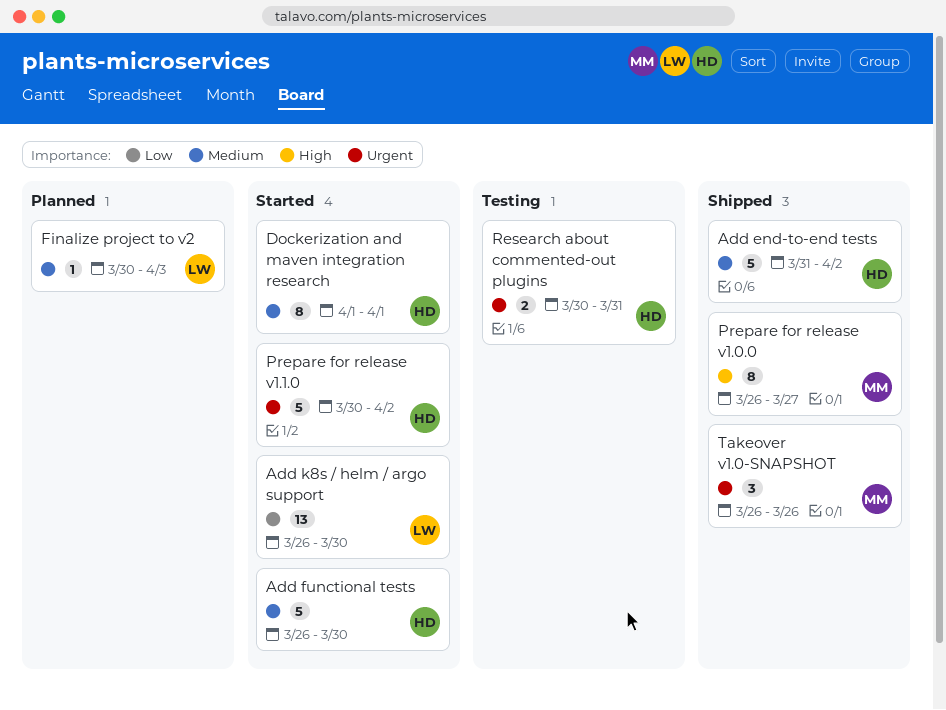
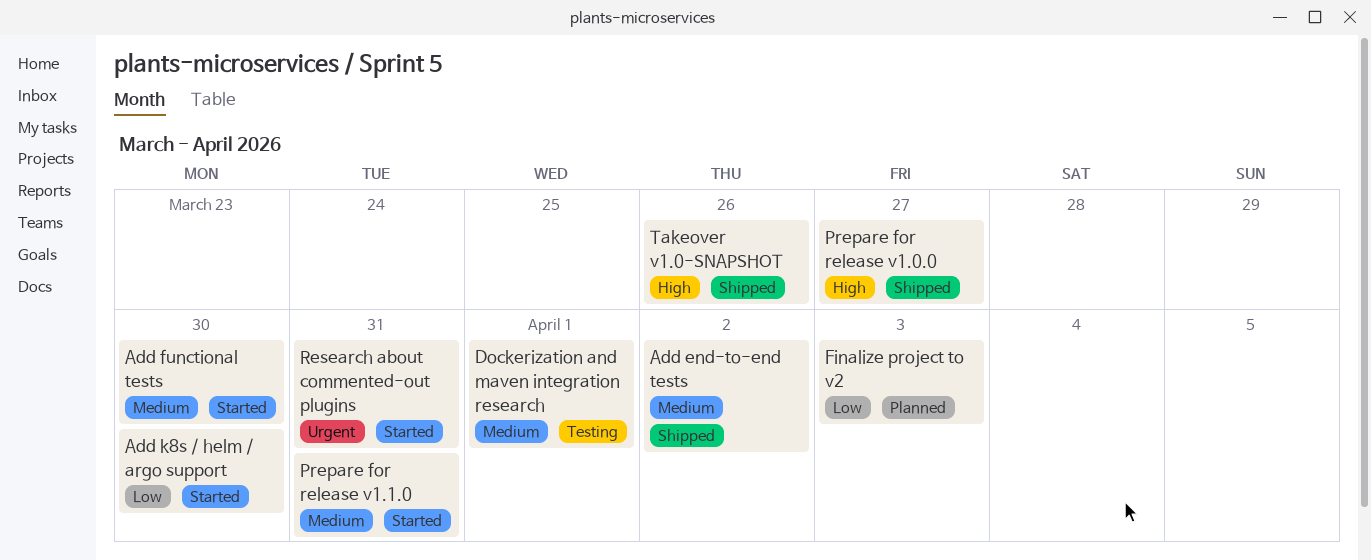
Dockerization and maven integration research, status: Started -> Testing
Finalize project to v2, priority: Medium -> Low
Prepare for release v1.1.0, priority: Urgent -> Medium
Prepare for release v1.1.0, due: Apr 2 -> Mar 31
Research about commented-out plugins, status: Testing -> Started
Takeover v1.0-SNAPSHOT, priority: Urgent -> High

